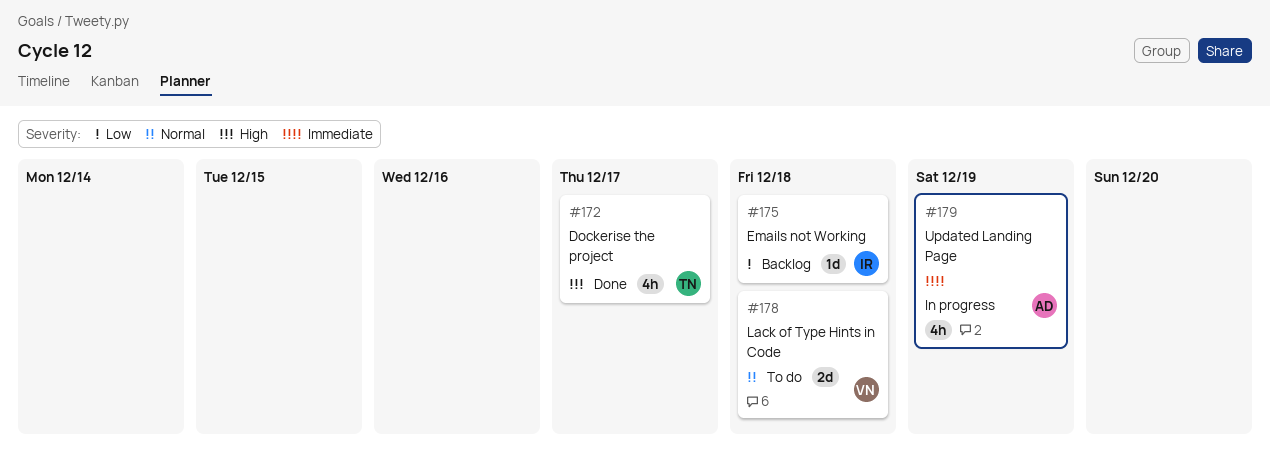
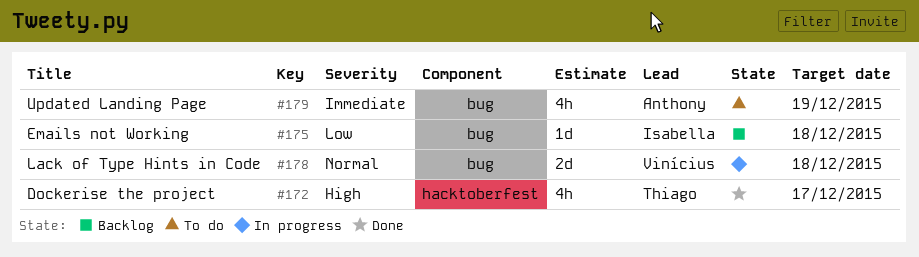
#178, status: To do -> In progress
#179, status: In progress -> To do

